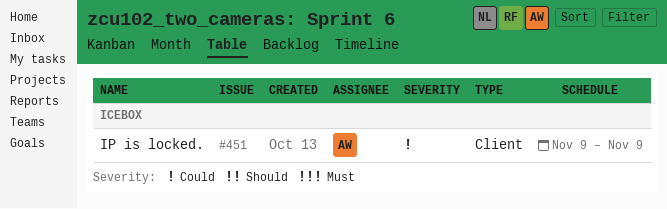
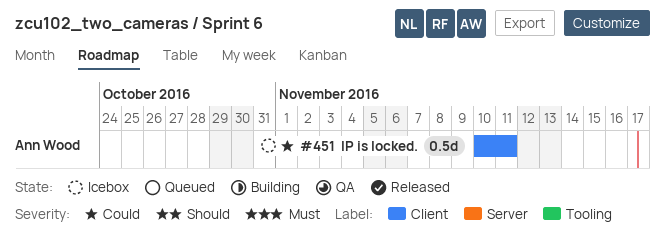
#451, start: Nov 9 -> Nov 10
#451, due: Nov 9 -> Nov 11

